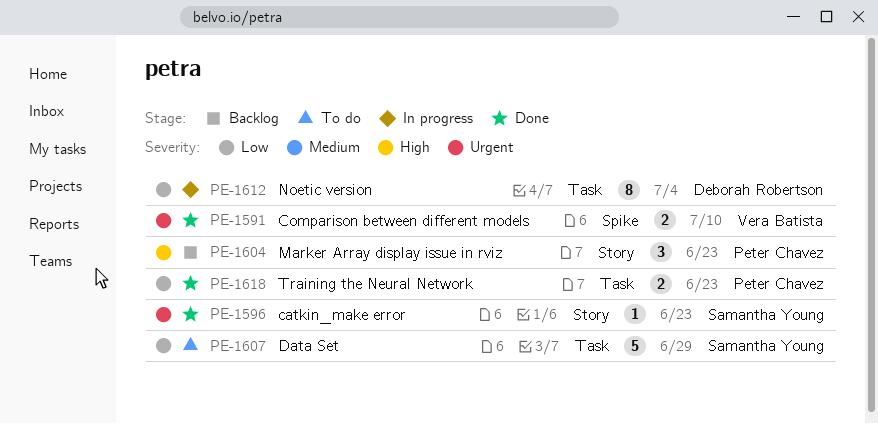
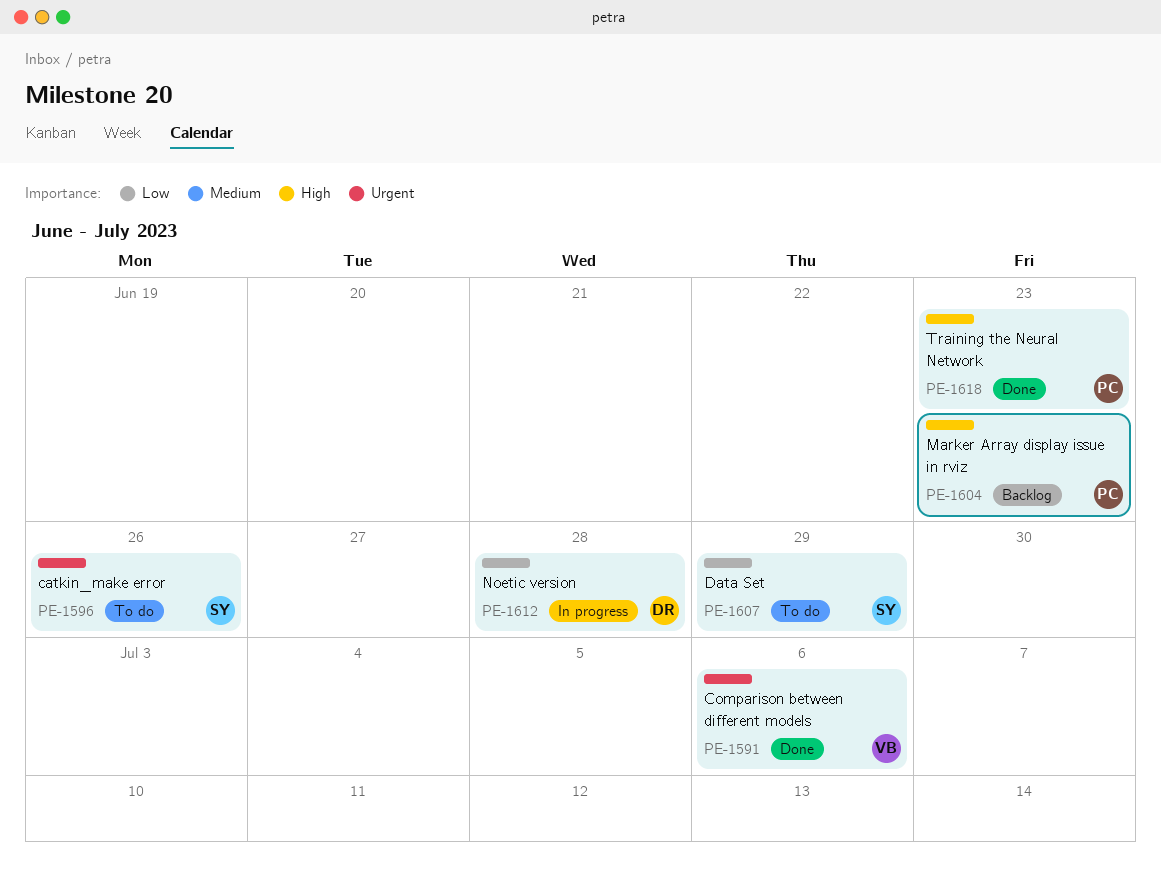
PE-1591, due: Jul 10 -> Jul 6
PE-1596, status: Done -> To do
PE-1596, due: Jun 23 -> Jun 26
PE-1612, due: Jul 4 -> Jun 28
PE-1618, priority: Low -> High

